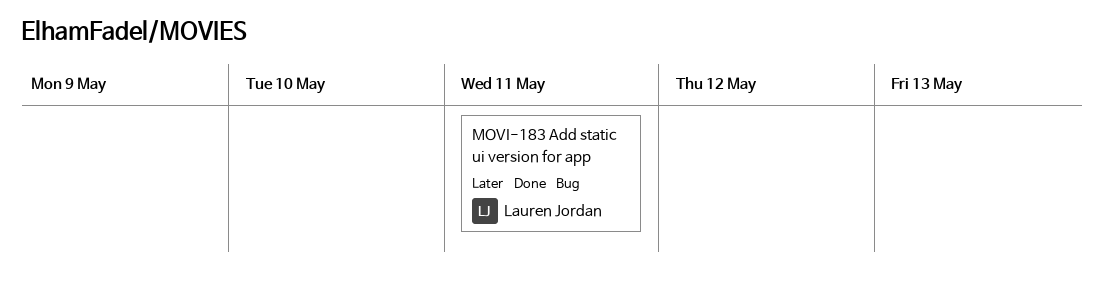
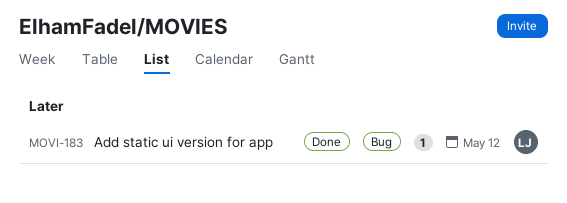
MOVI-183, due: May 11 -> May 12

